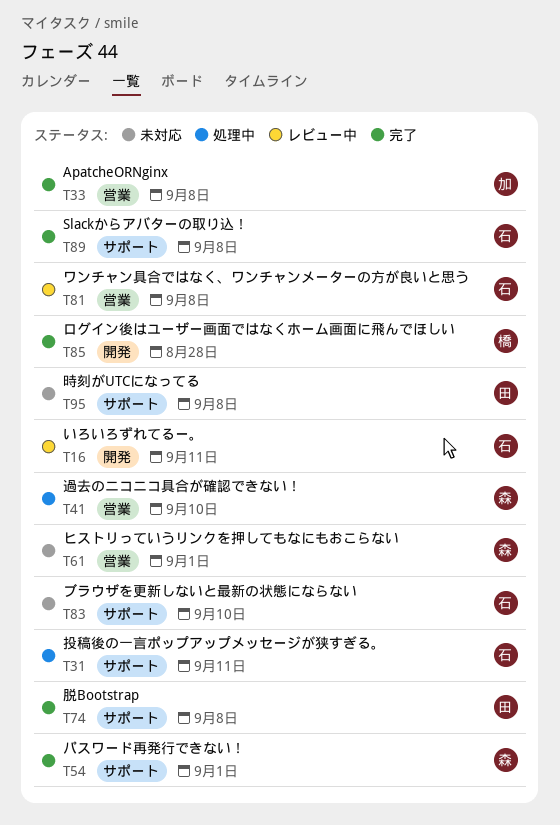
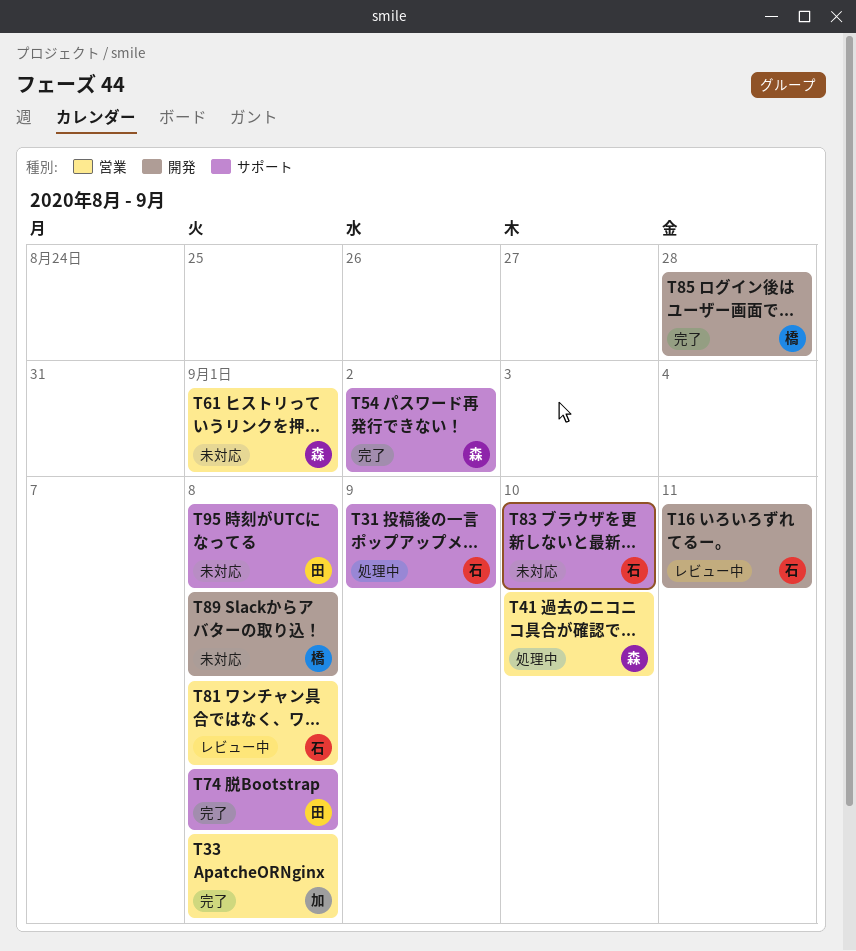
T31, due: Sep 11 -> Sep 9
T54, due: Sep 1 -> Sep 2
T89, status: 完了 -> 未対応
T89, owner: 石 -> 橋
T89, label: サポート -> 開発

